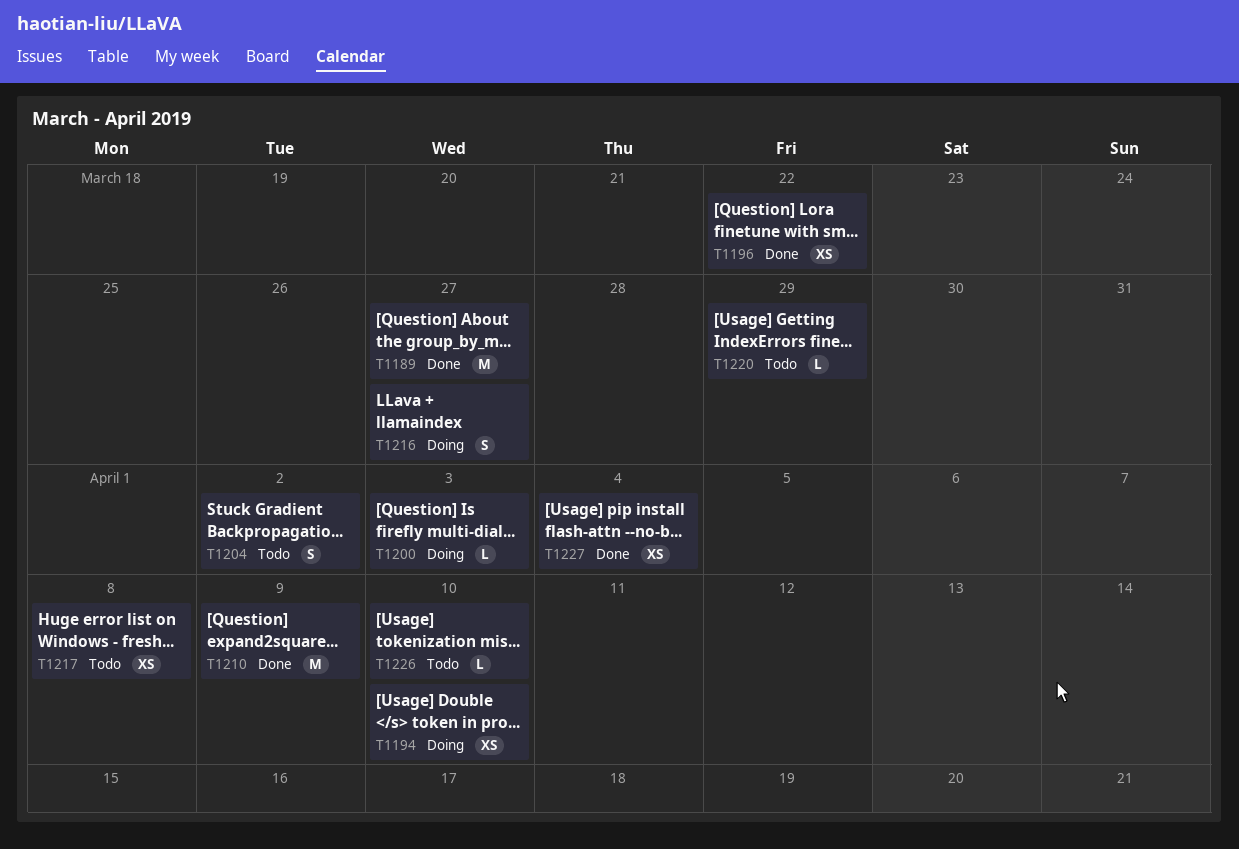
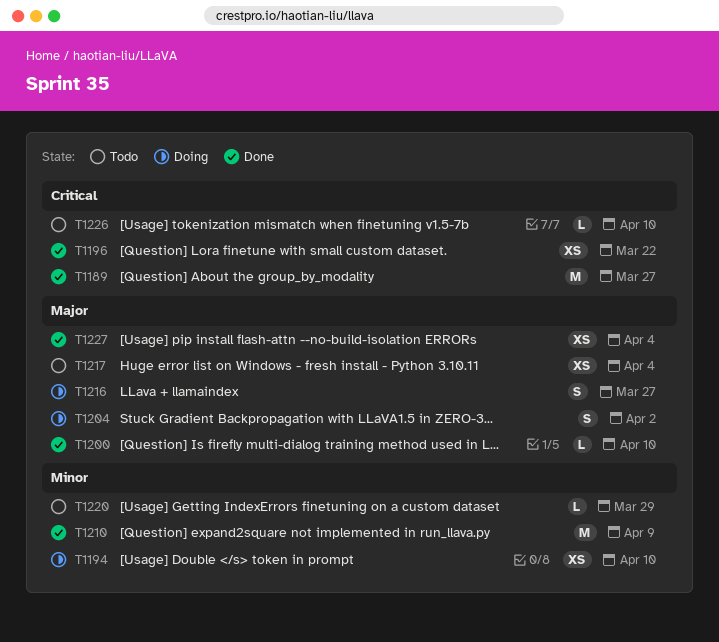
T1200, status: Doing -> Done
T1200, due: Apr 3 -> Apr 10
T1204, status: Todo -> Doing
T1217, due: Apr 8 -> Apr 4

